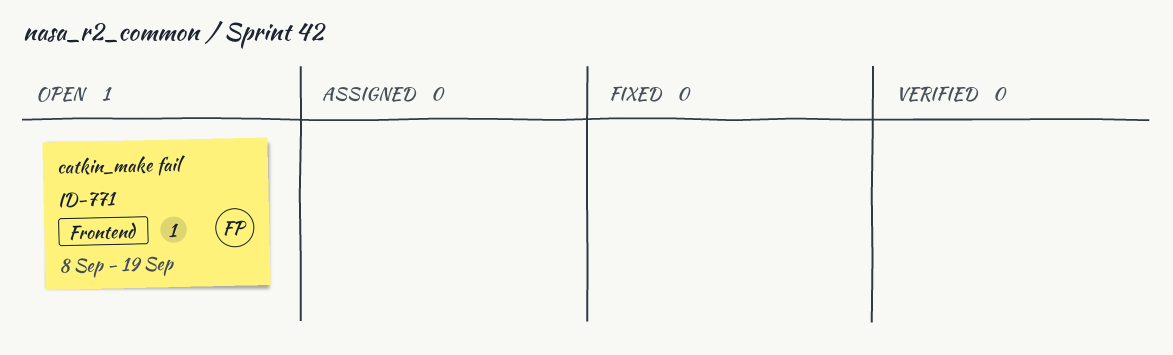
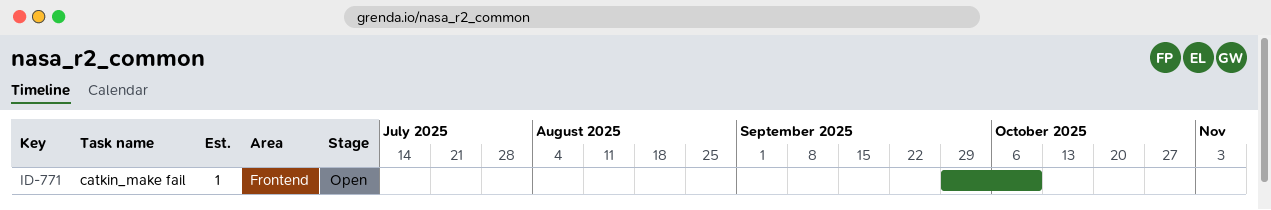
ID-771, start: Sep 8 -> Sep 29
ID-771, due: Sep 19 -> Oct 10

